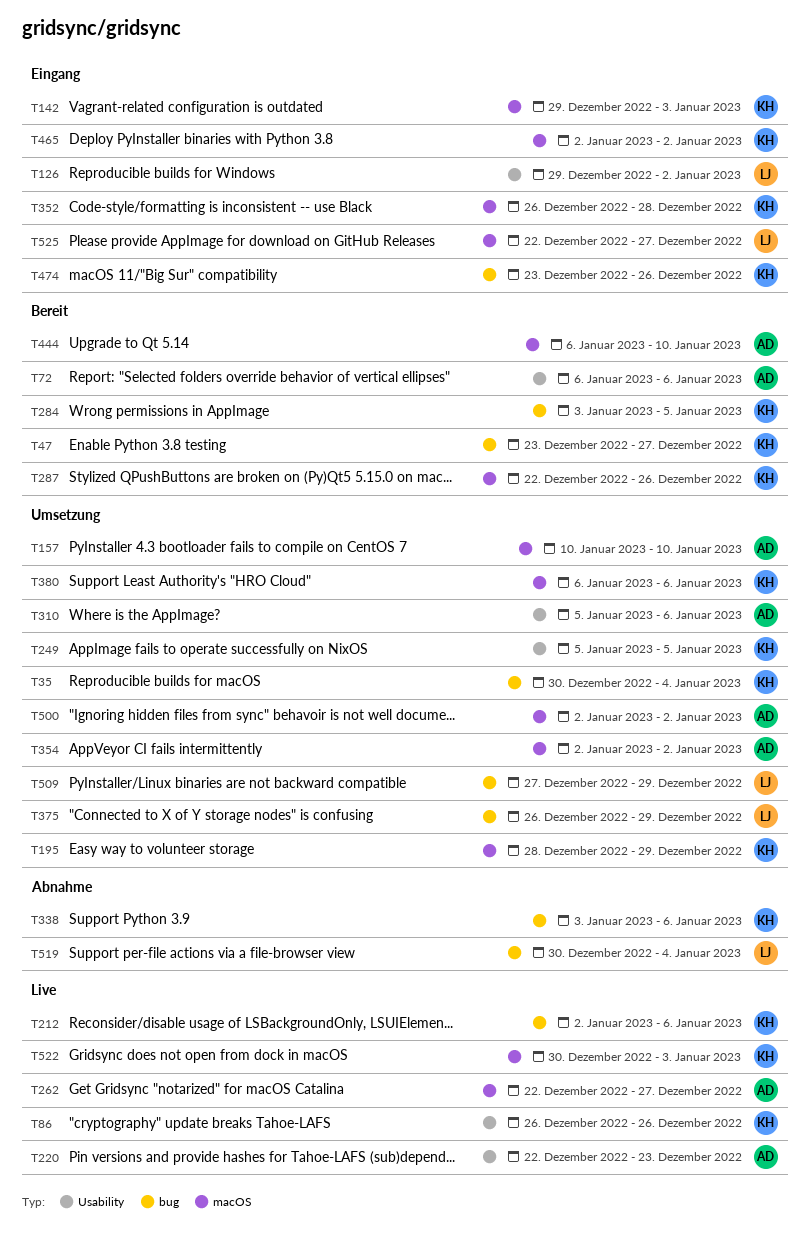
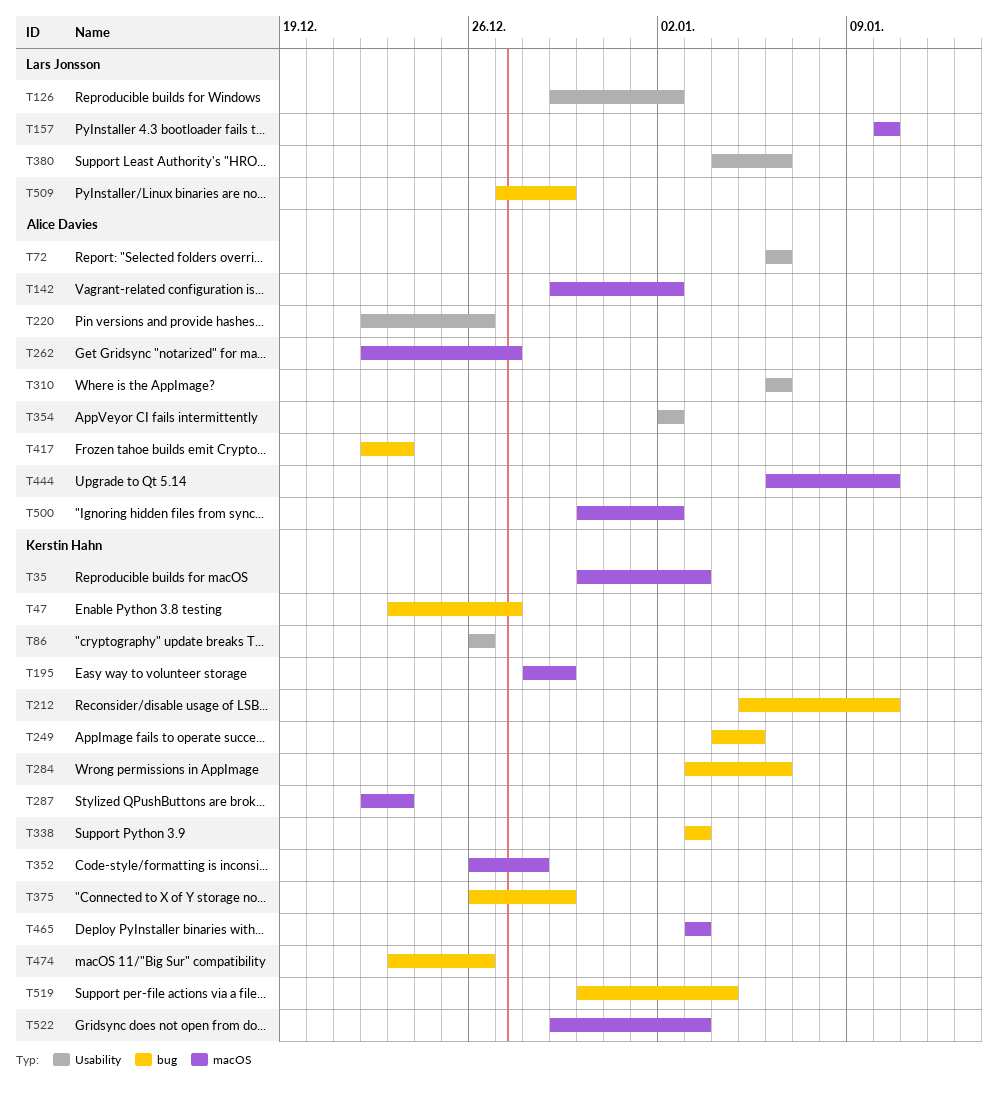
T35, label: bug -> macOS
T35, due: Jan 4 -> Jan 3
T142, owner: Kerstin Hahn -> Alice Davies
T142, due: Jan 3 -> Jan 2
T157, owner: Alice Davies -> Lars Jonsson
T212, start: Jan 2 -> Jan 5
T212, due: Jan 6 -> Jan 10
T220, due: Dec 23 -> Dec 26
T249, label: Usability -> bug
T249, start: Jan 5 -> Jan 4
T284, due: Jan 5 -> Jan 6
T287, due: Dec 26 -> Dec 23
T310, start: Jan 5 -> Jan 6
T338, due: Jan 6 -> Jan 3
T354, label: macOS -> Usability
T375, owner: Lars Jonsson -> Kerstin Hahn
T380, owner: Kerstin Hahn -> Lars Jonsson
T380, label: macOS -> Usability
T380, start: Jan 6 -> Jan 4
T417: none -> present
T465, start: Jan 2 -> Jan 3
T465, due: Jan 2 -> Jan 3
T500, start: Jan 2 -> Dec 30
T519, owner: Lars Jonsson -> Kerstin Hahn
T522, start: Dec 30 -> Dec 29
T525: present -> none

